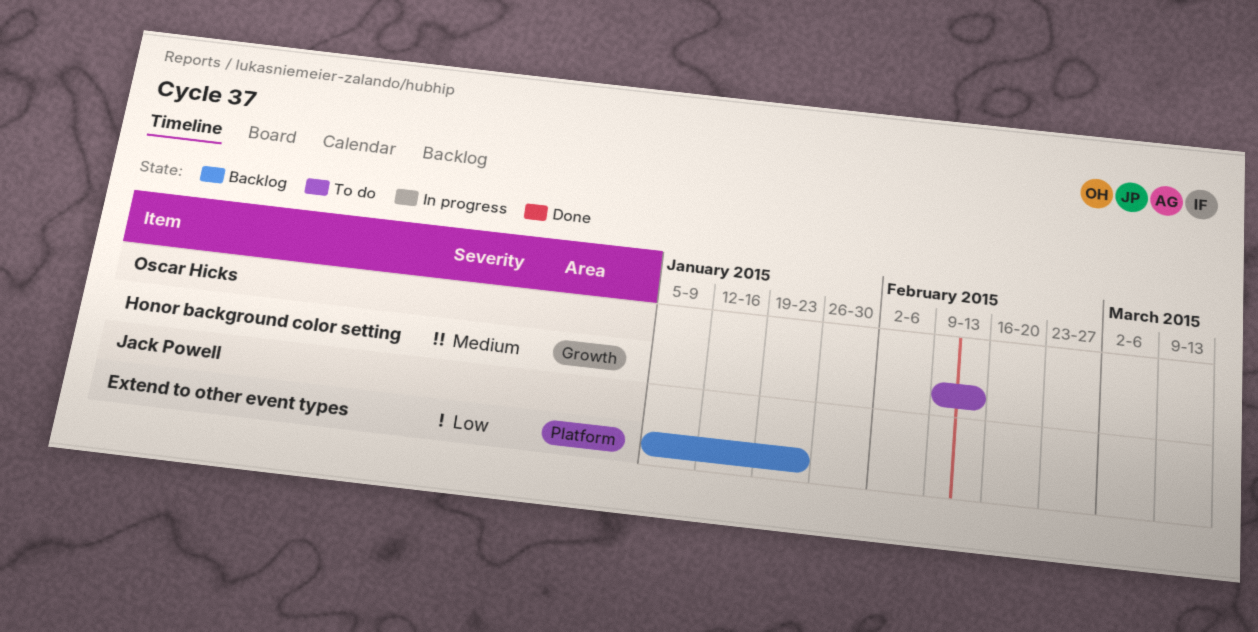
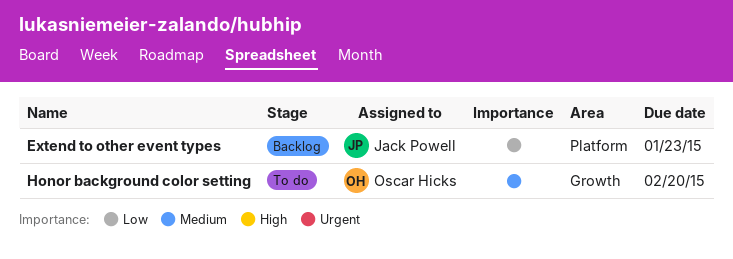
Honor background color setting, due: Feb 13 -> Feb 20

